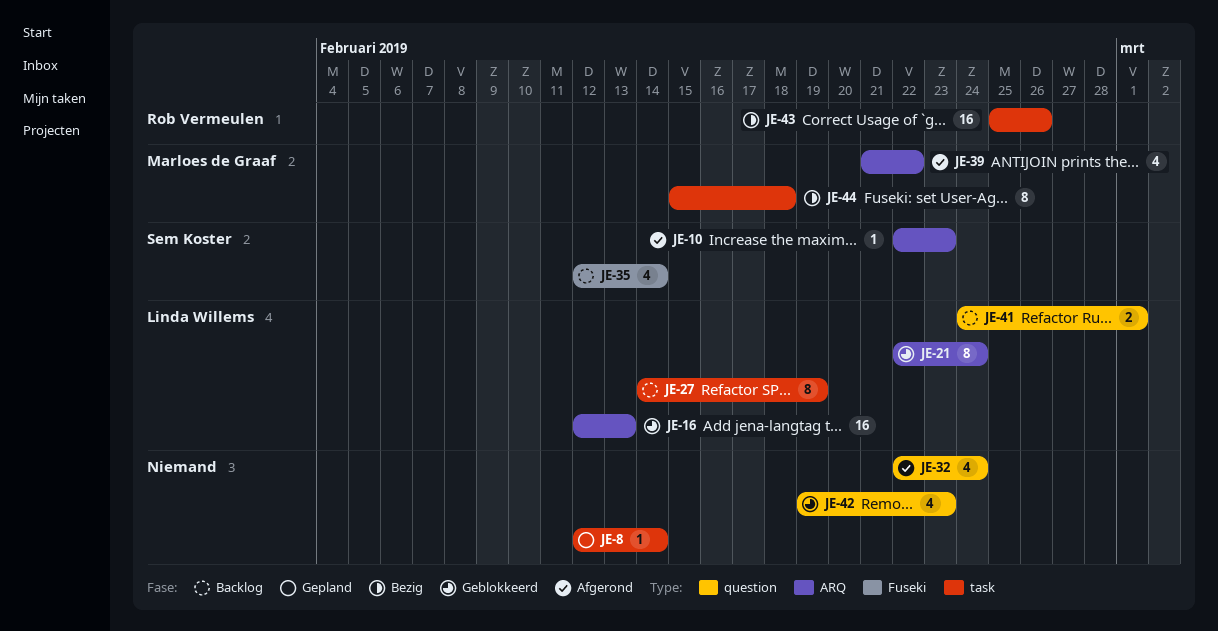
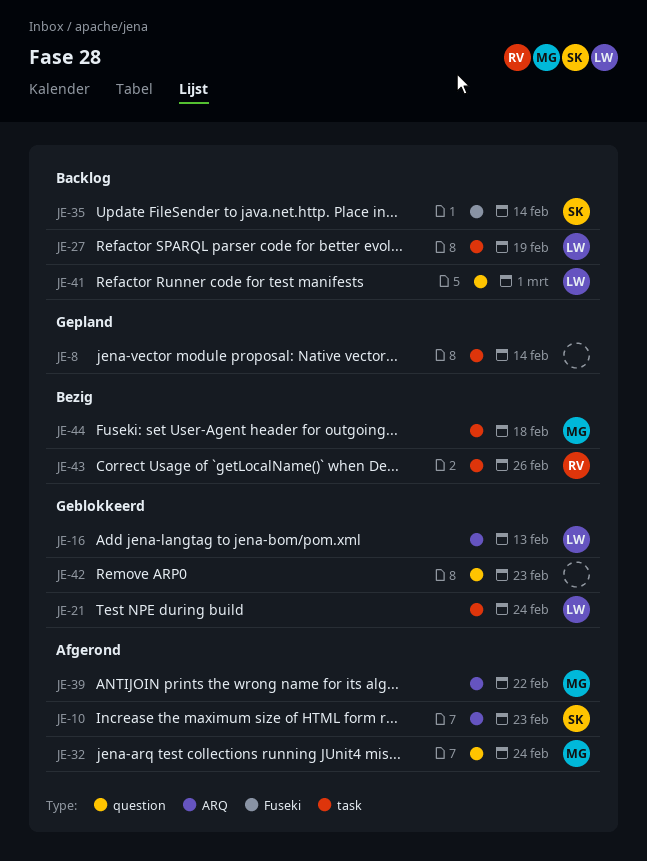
JE-21, label: ARQ -> task
JE-32, owner: none -> Marloes de Graaf

